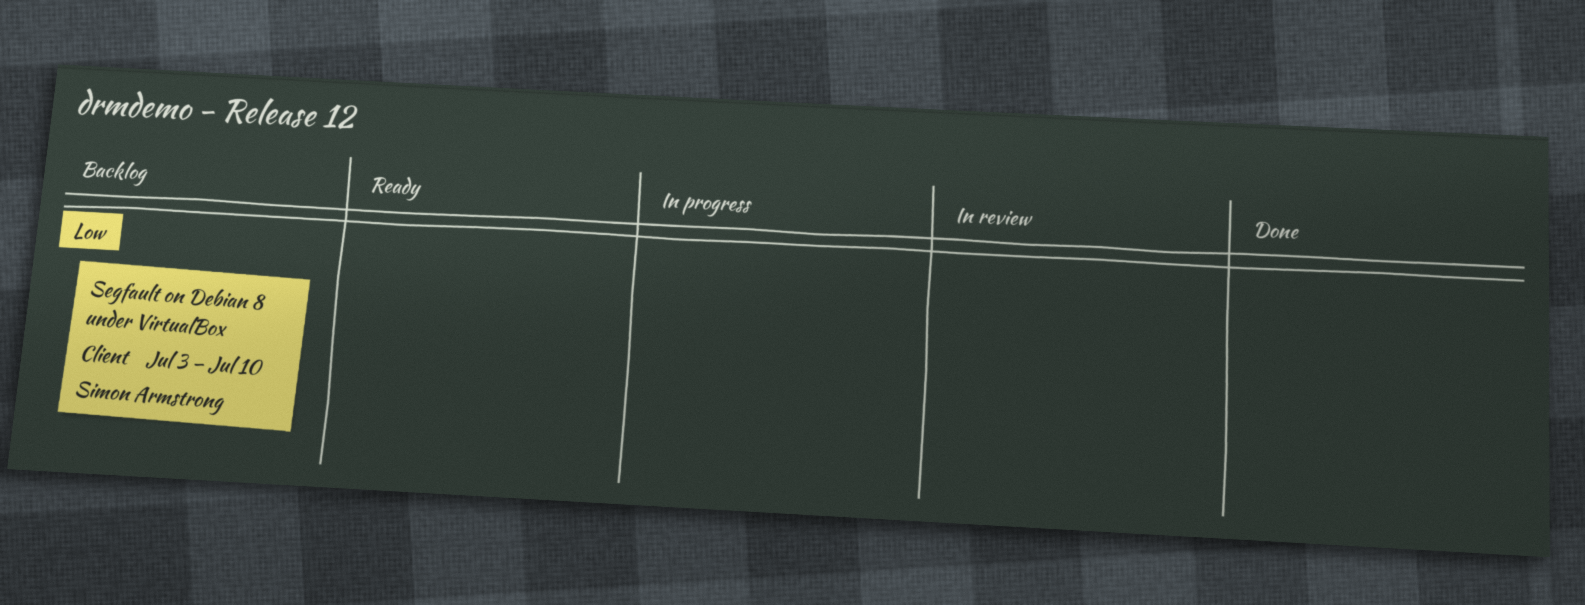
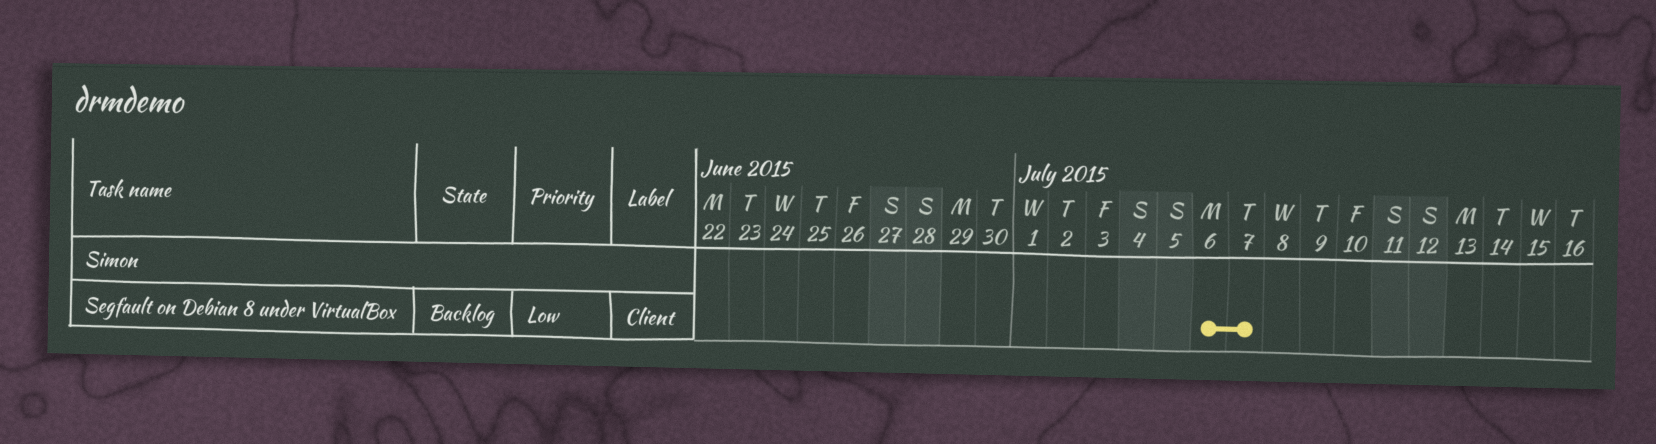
Segfault on Debian 8 under VirtualBox, start: Jul 3 -> Jul 6
Segfault on Debian 8 under VirtualBox, due: Jul 10 -> Jul 7

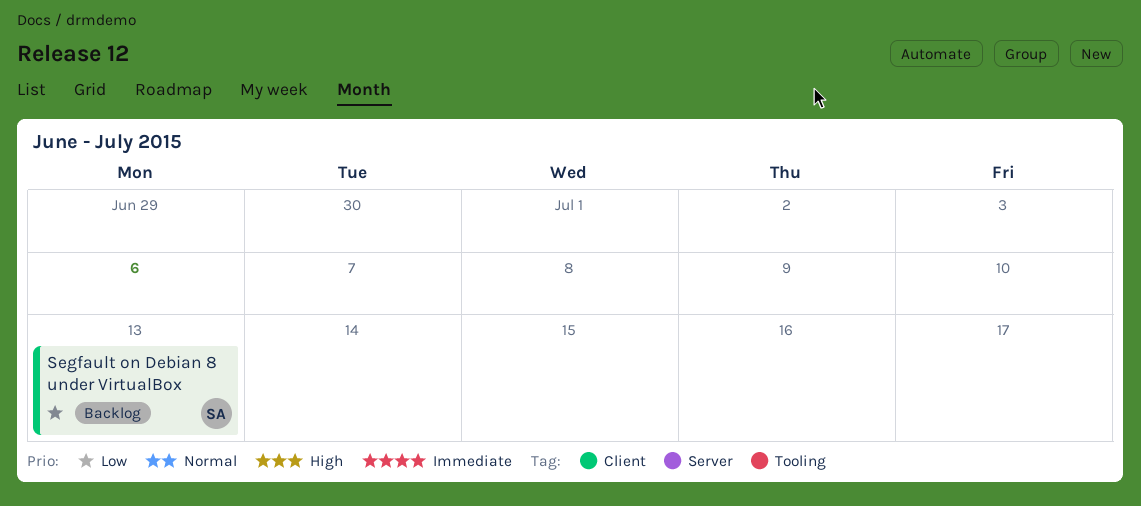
Segfault on Debian 8 under VirtualBox, due: Jul 7 -> Jul 13

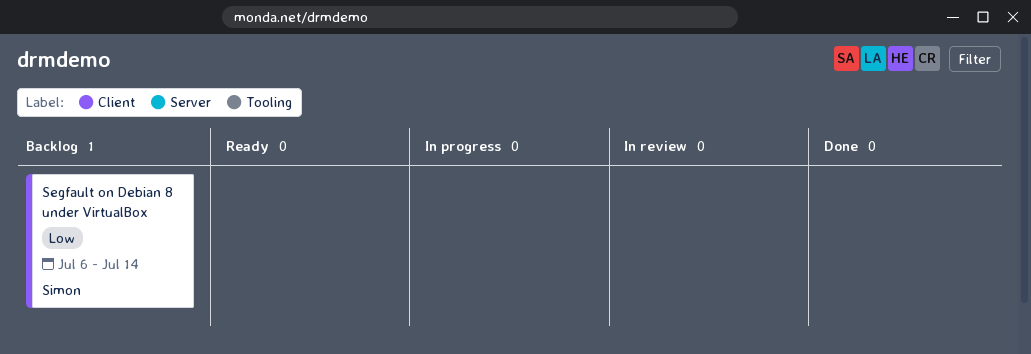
Segfault on Debian 8 under VirtualBox, due: Jul 13 -> Jul 14

